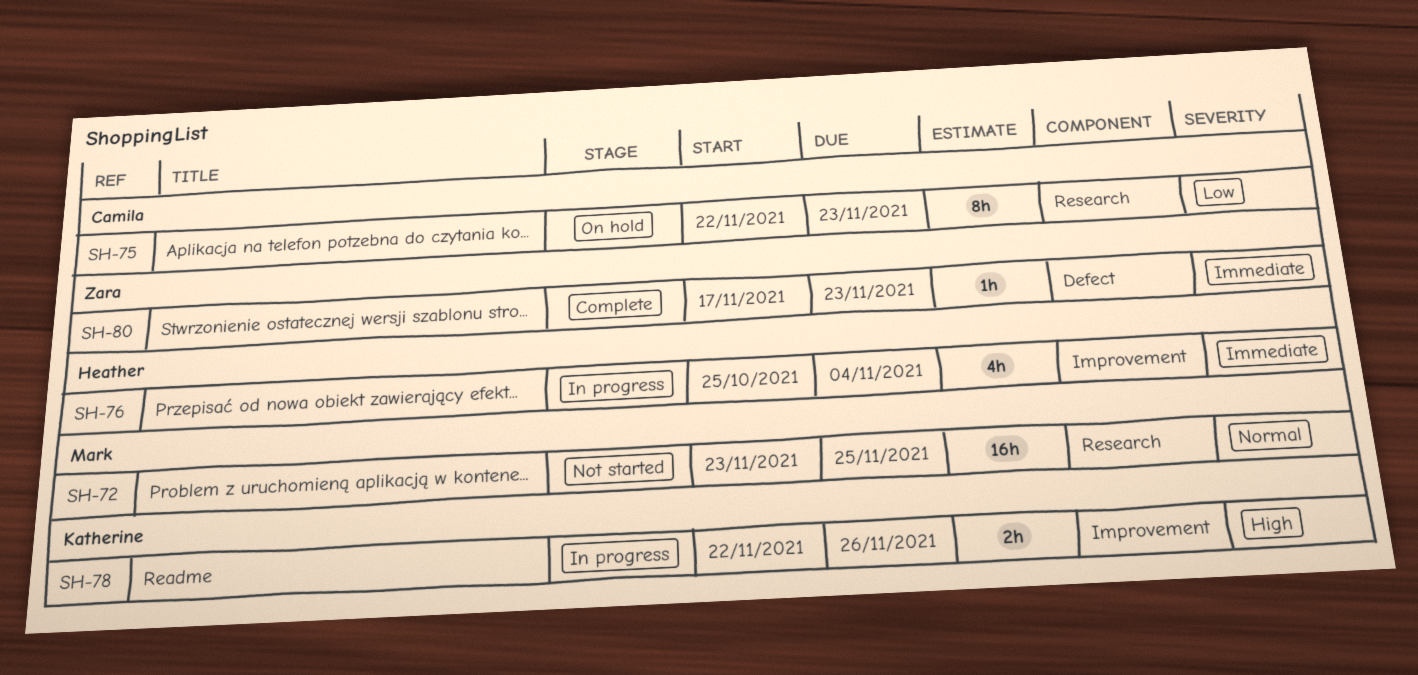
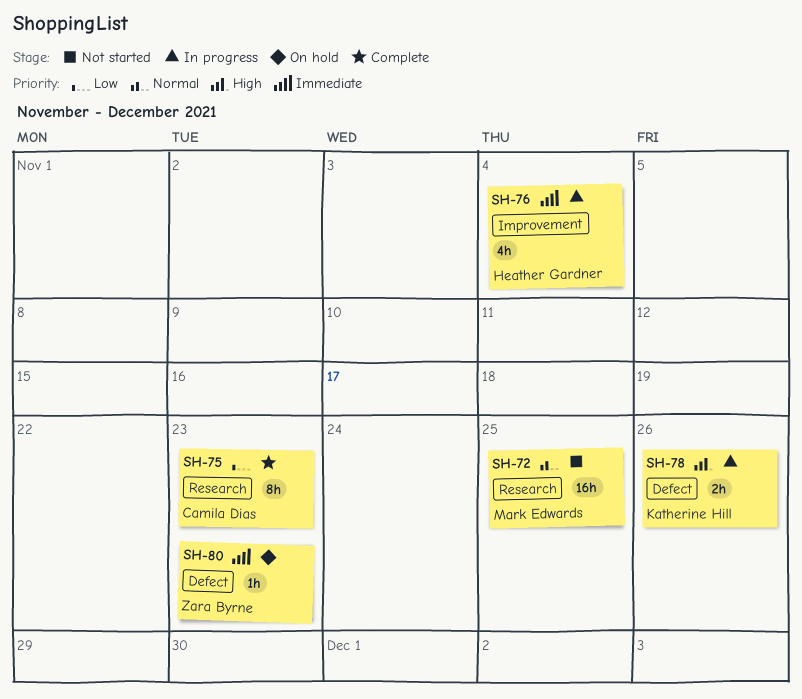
SH-75, status: On hold -> Complete
SH-78, label: Improvement -> Defect
SH-80, status: Complete -> On hold

